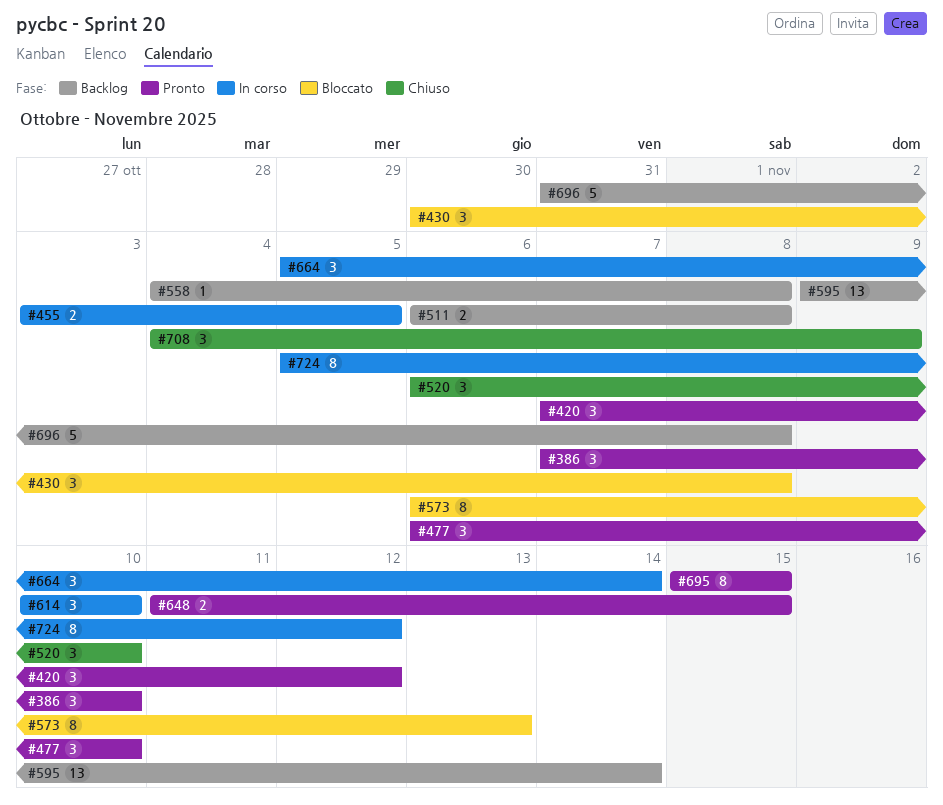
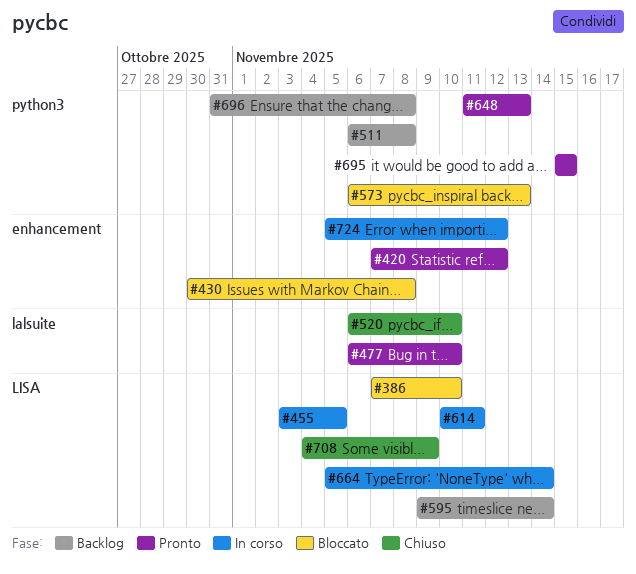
#386, status: Pronto -> Bloccato
#558: present -> none
#614, due: Nov 10 -> Nov 11
#648, due: Nov 15 -> Nov 13

